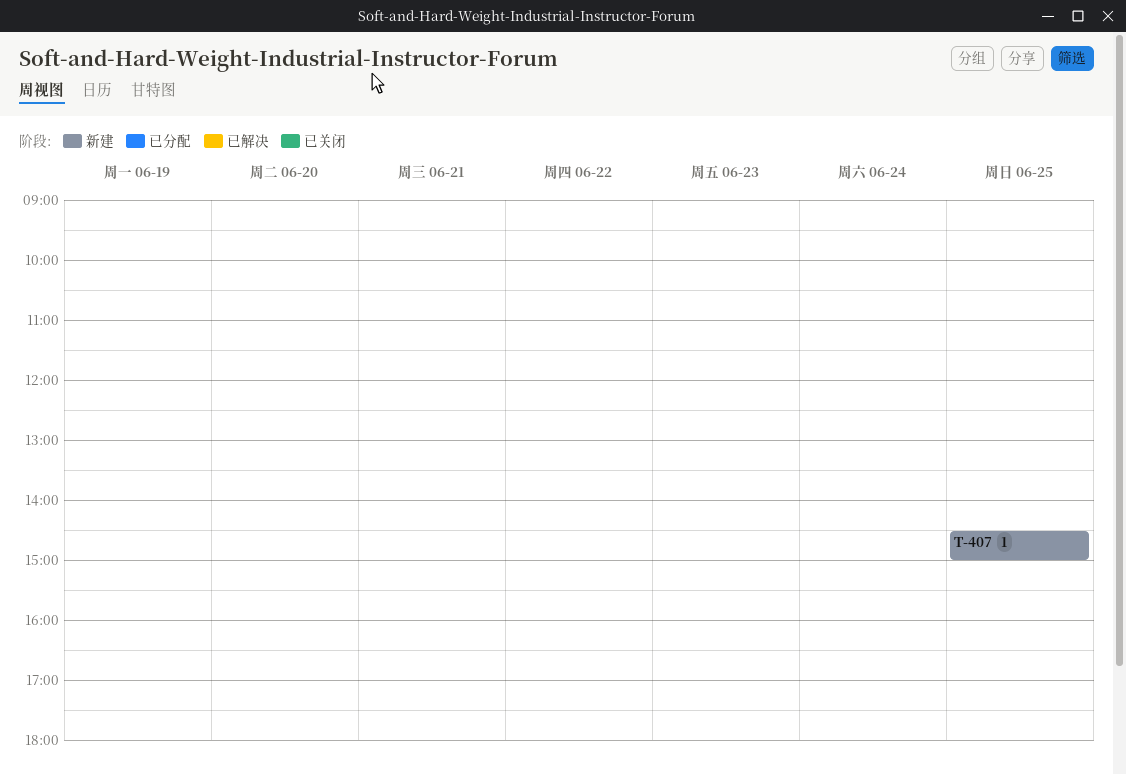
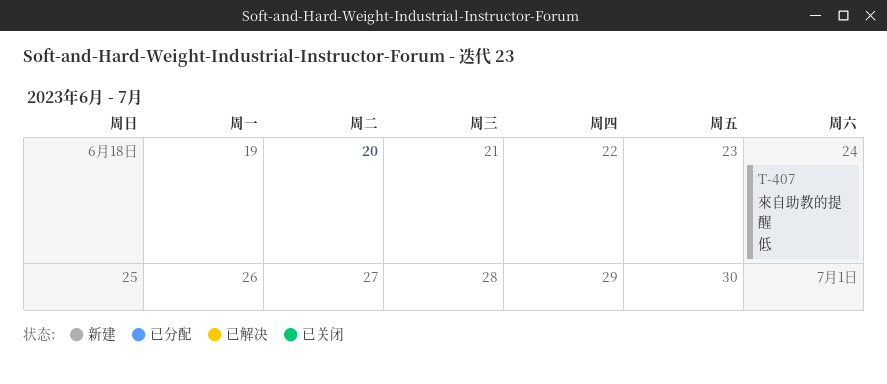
T-407, day: Jun 25 -> Jun 24

